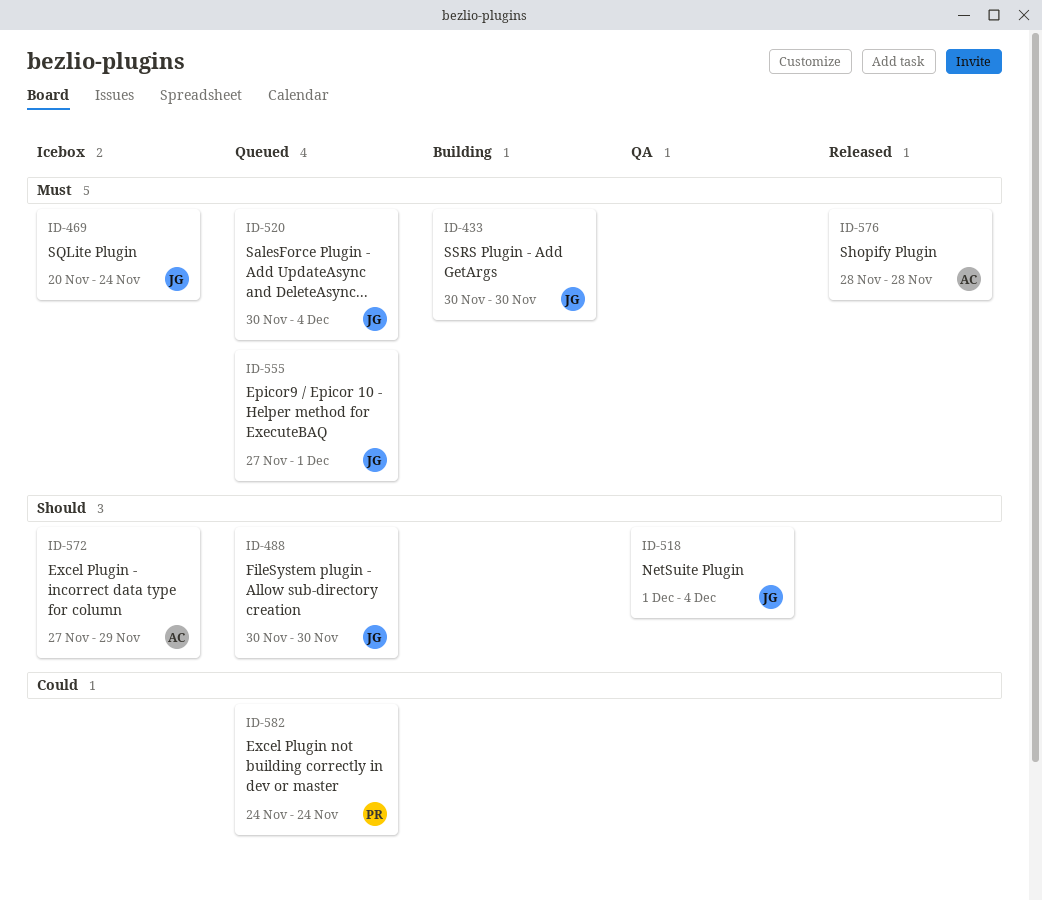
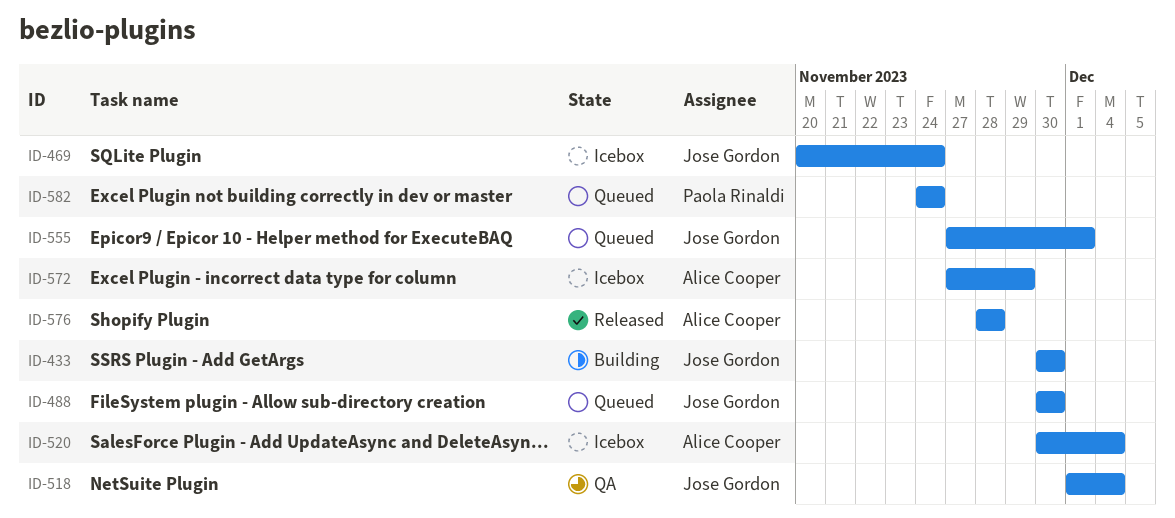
ID-520, status: Queued -> Icebox
ID-520, owner: Jose Gordon -> Alice Cooper

